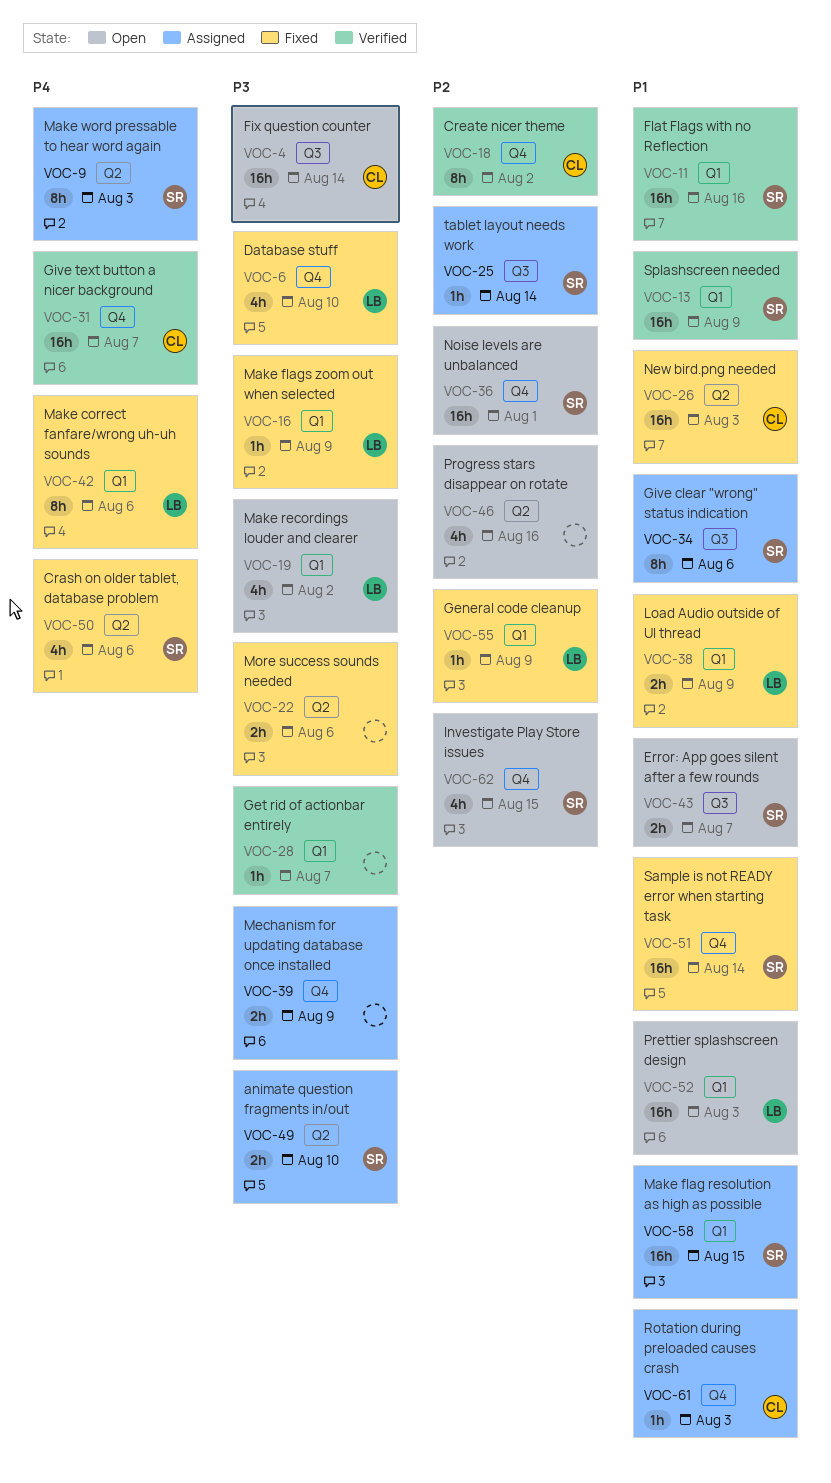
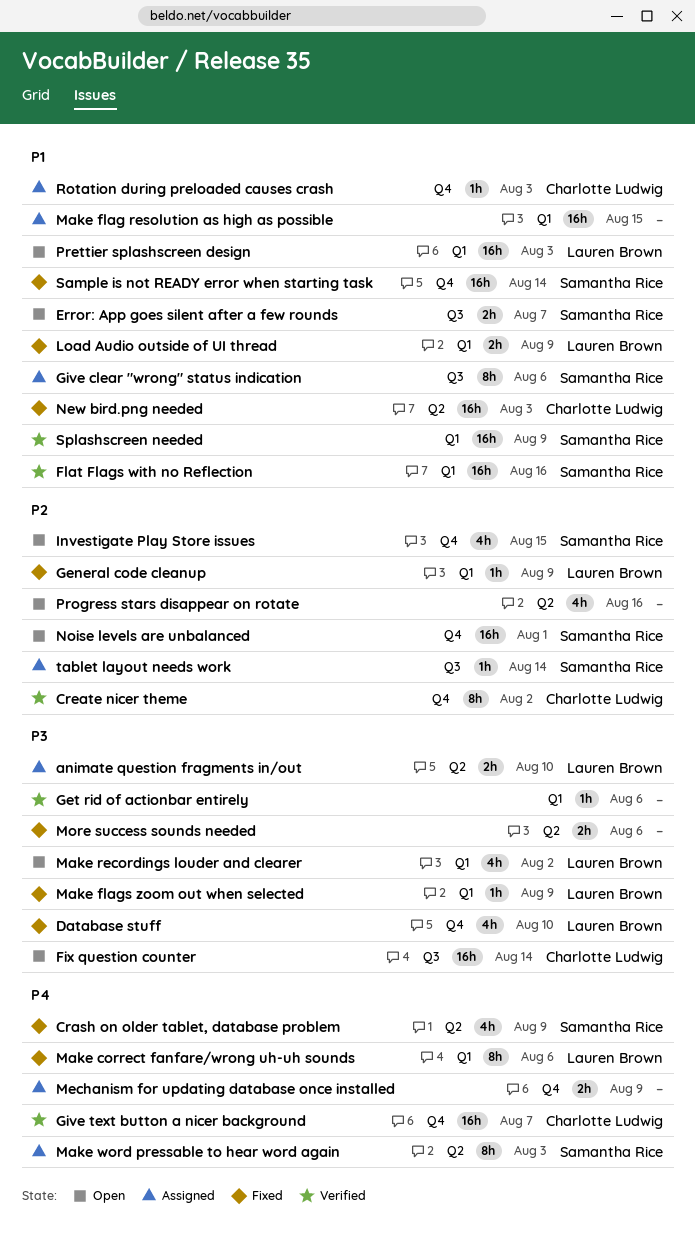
animate question fragments in/out, owner: Samantha Rice -> Lauren Brown
Crash on older tablet, database problem, due: Aug 6 -> Aug 9
Get rid of actionbar entirely, due: Aug 7 -> Aug 6
Make flag resolution as high as possible, owner: Samantha Rice -> none
Mechanism for updating database once installed, priority: P3 -> P4

